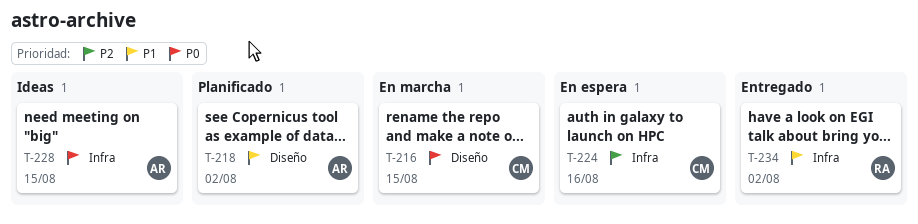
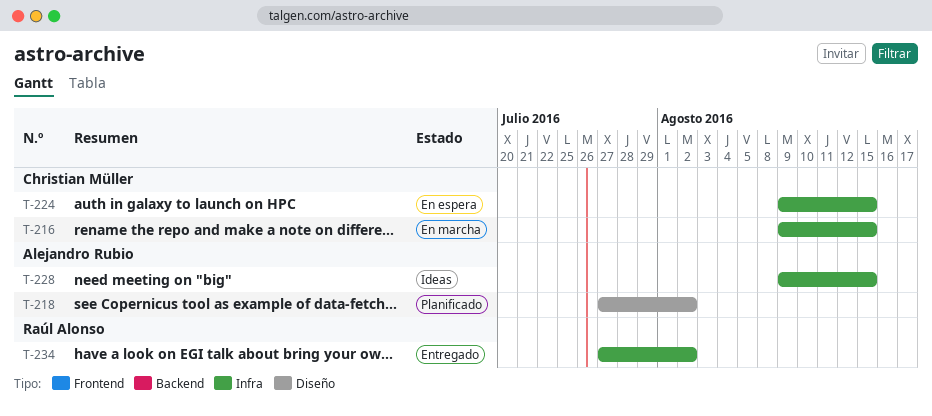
T-216, label: Diseño -> Infra
T-224, due: Aug 16 -> Aug 15

